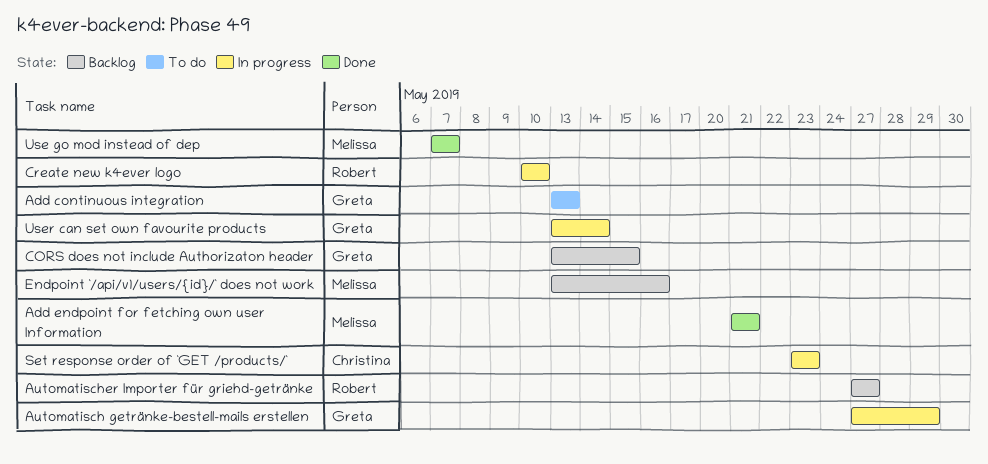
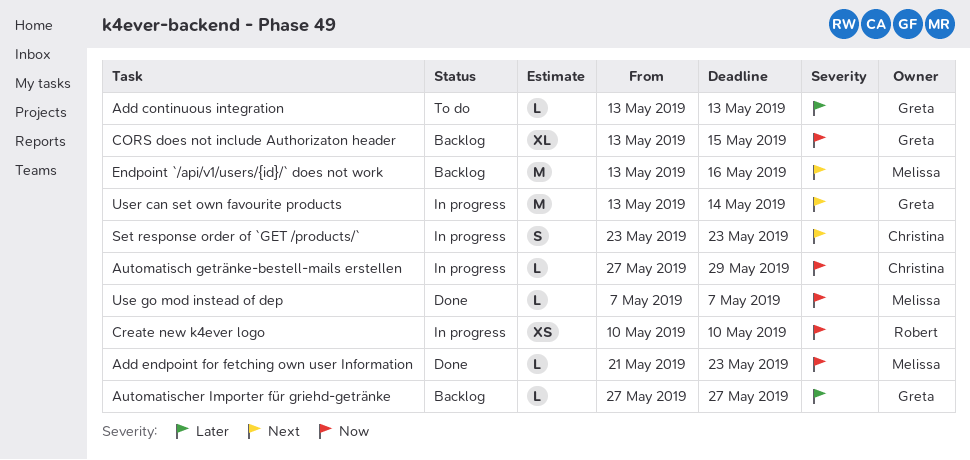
Add endpoint for fetching own user Information, due: May 21 -> May 23
Automatisch getränke-bestell-mails erstellen, owner: Greta -> Christina
Automatischer Importer für griehd-getränke, owner: Robert -> Greta

